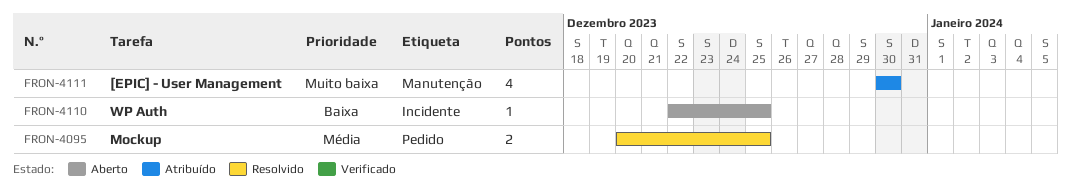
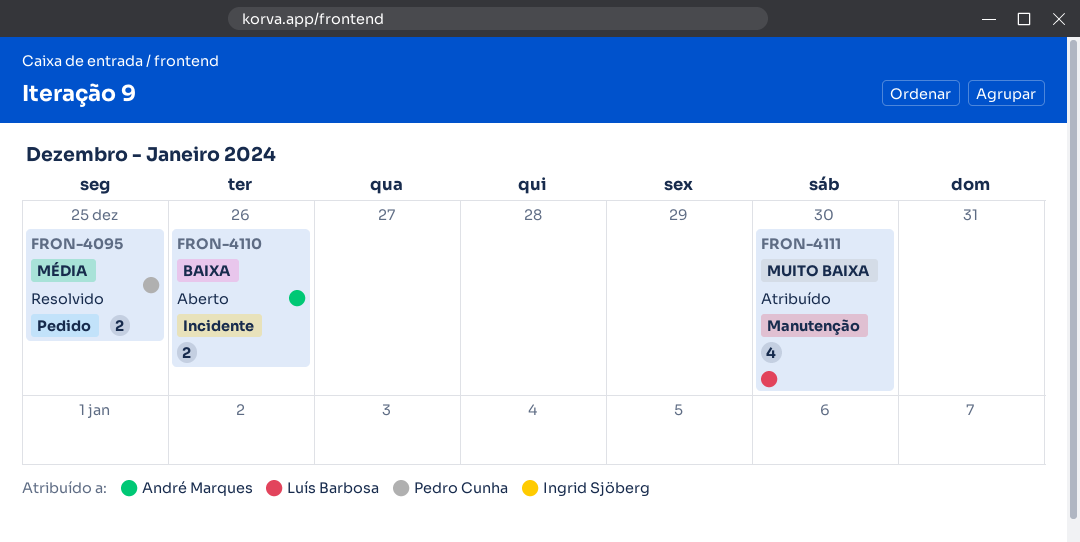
FRON-4110, estimate: 1 -> 2
FRON-4110, due: Dec 25 -> Dec 26

